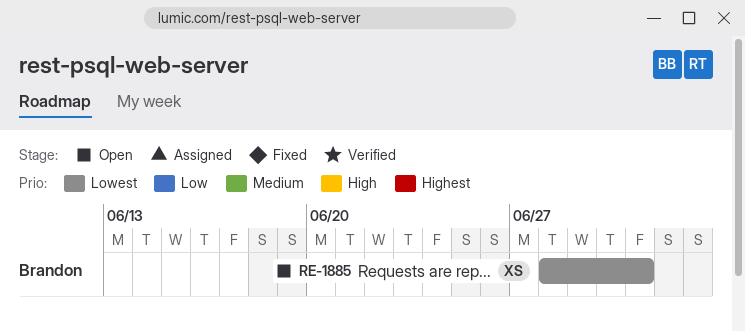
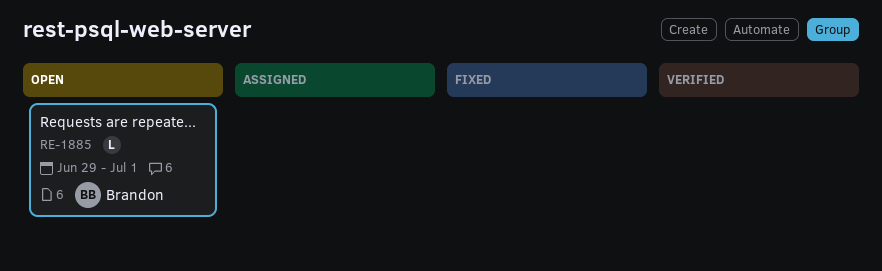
RE-1885, estimate: XS -> L
RE-1885, start: Jun 28 -> Jun 29

